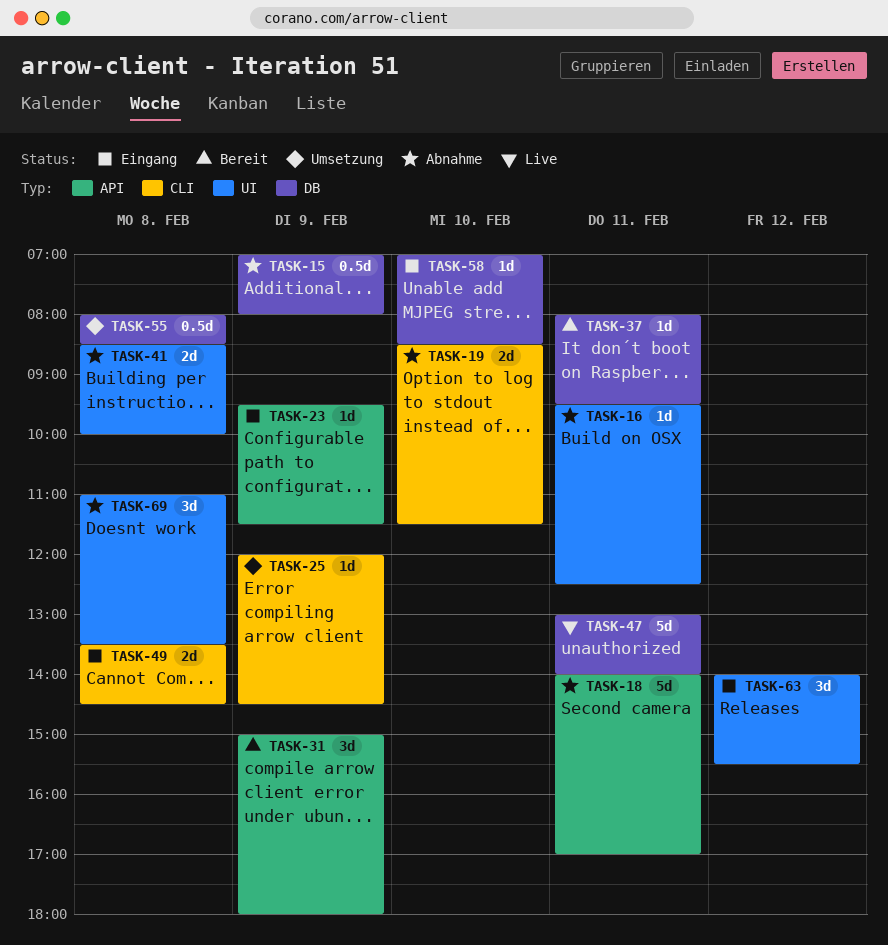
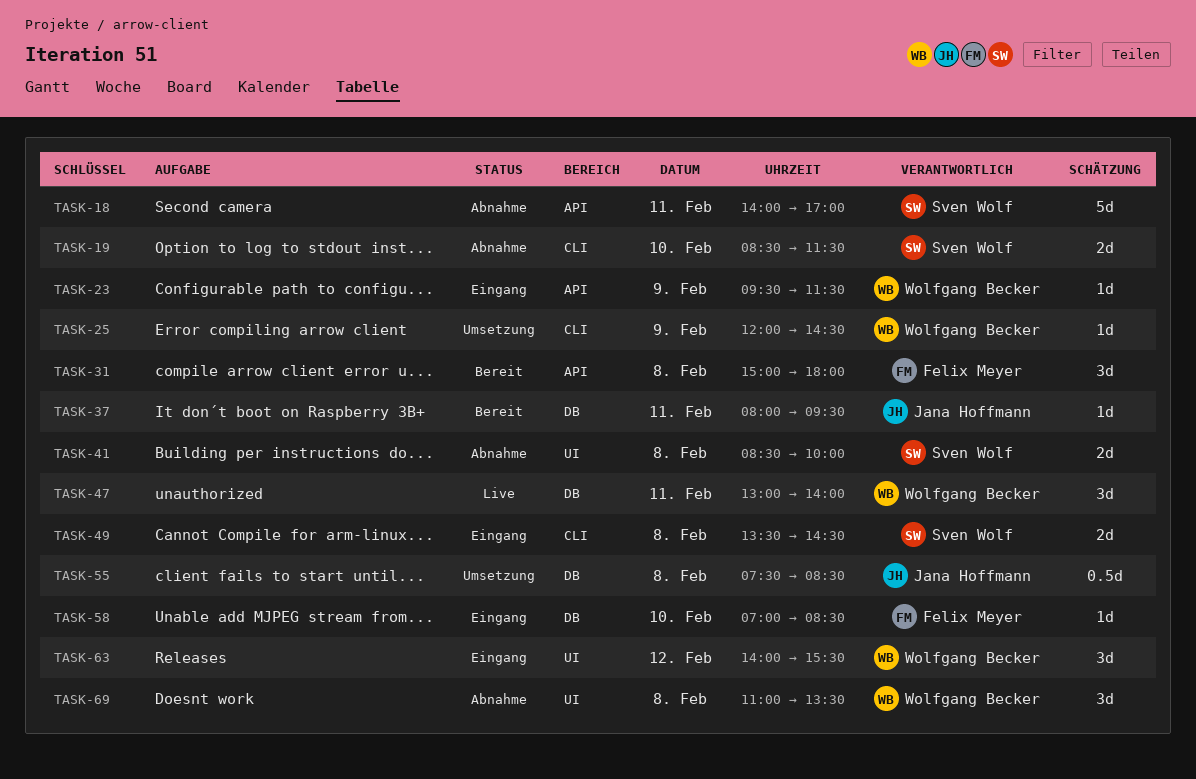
TASK-15: present -> none
TASK-16: present -> none
TASK-31, day: Feb 9 -> Feb 8
TASK-47, estimate: 5d -> 3d
TASK-55, begins: 08:00 -> 07:30

